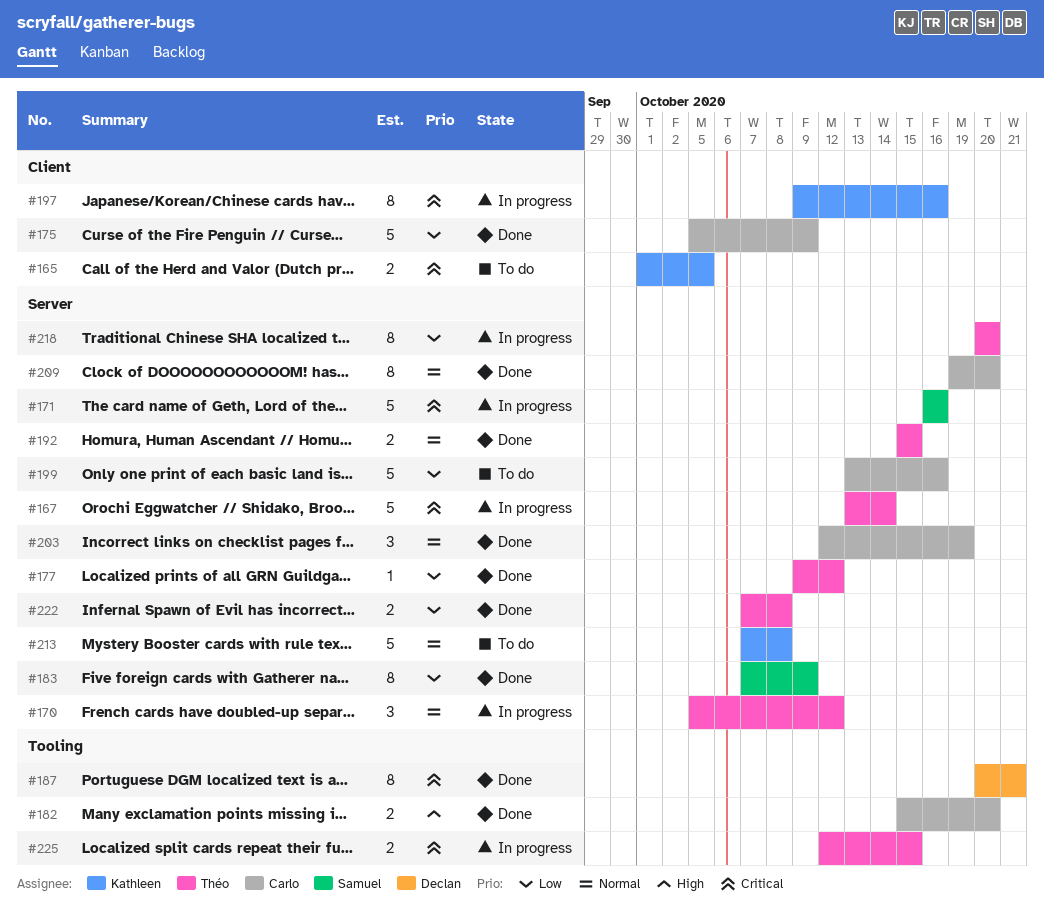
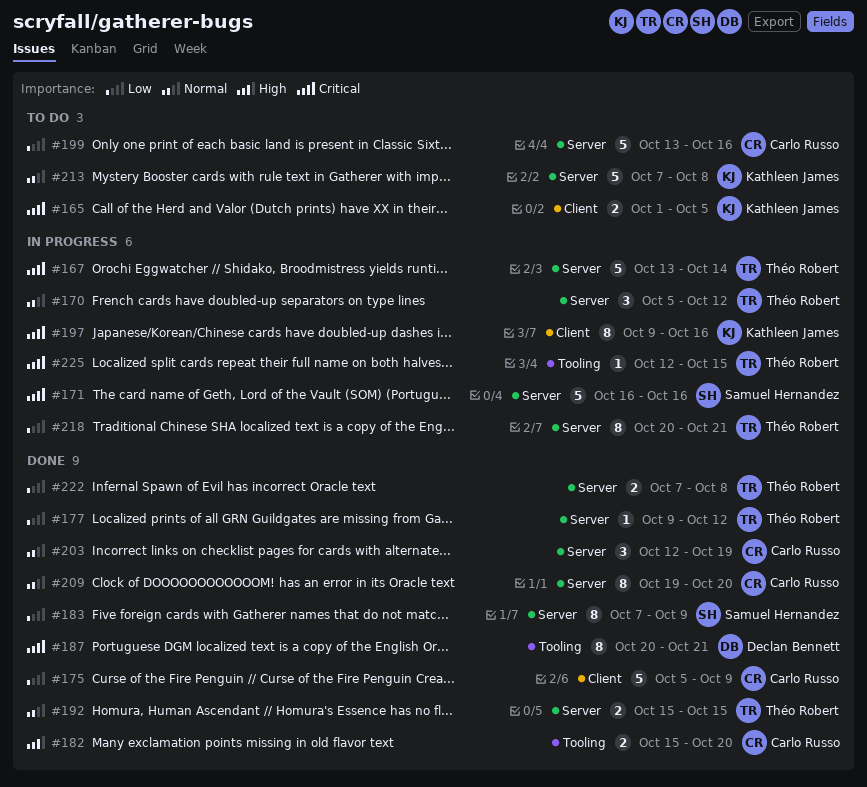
#218, due: Oct 20 -> Oct 21
#225, estimate: 2 -> 1

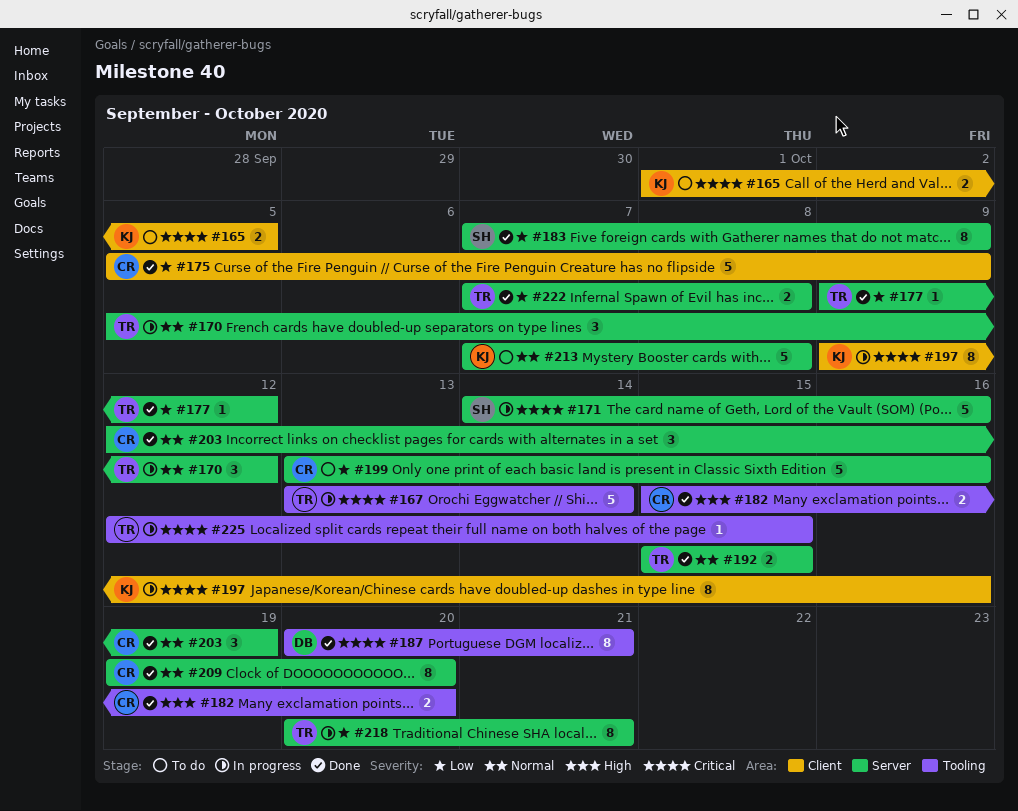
#167, label: Server -> Tooling
#171, start: Oct 16 -> Oct 14

